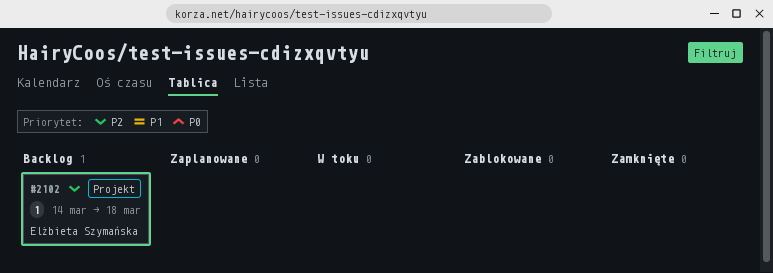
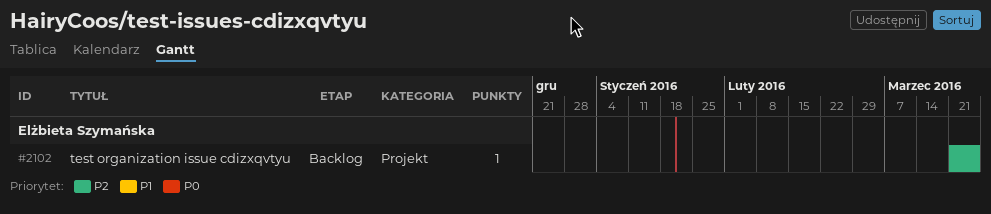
#2102, start: Mar 14 -> Mar 21
#2102, due: Mar 18 -> Mar 25

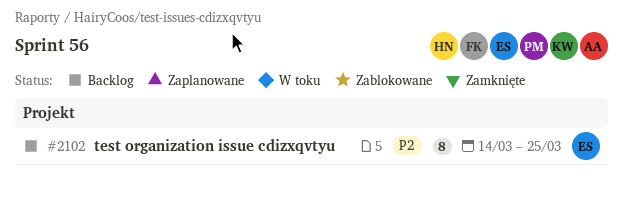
#2102, estimate: 1 -> 8
#2102, start: Mar 21 -> Mar 14

